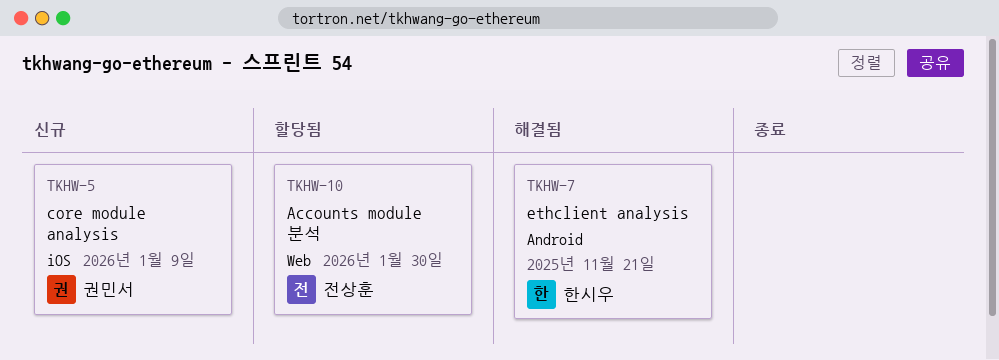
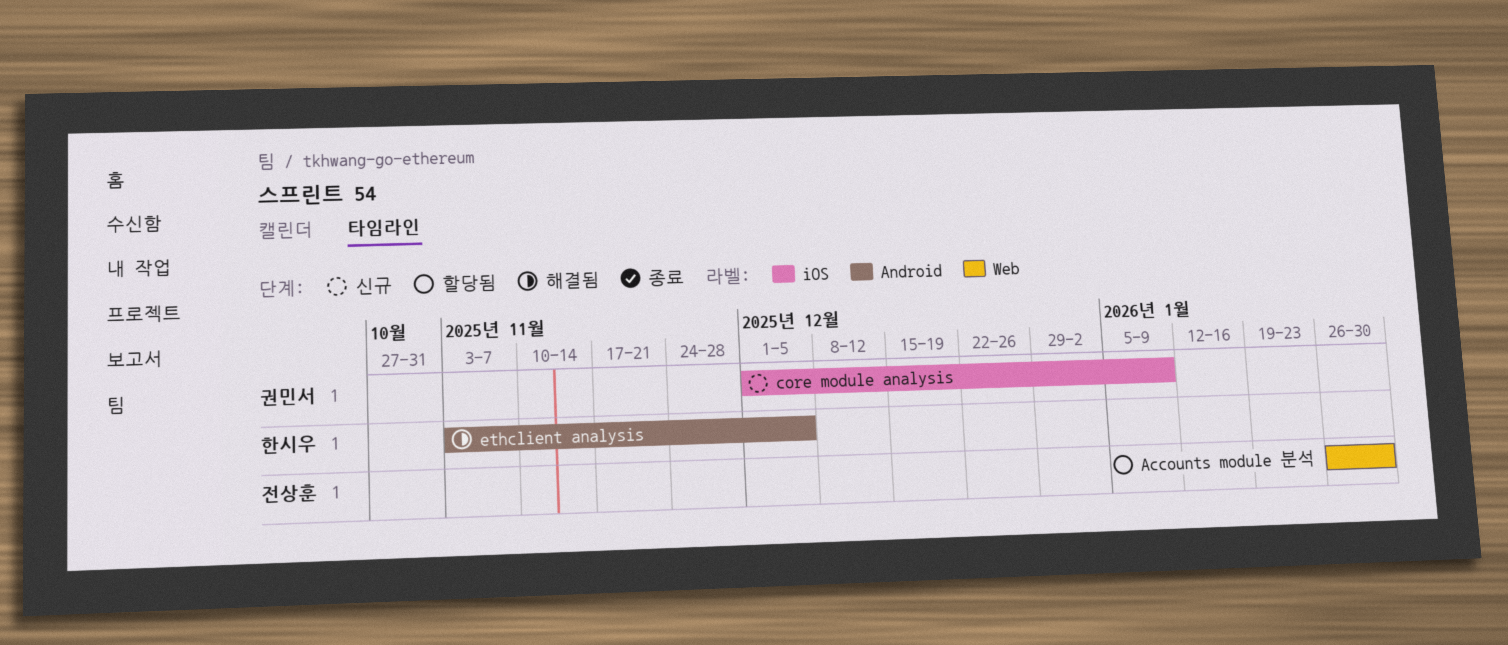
ethclient analysis, due: Nov 21 -> Dec 5

